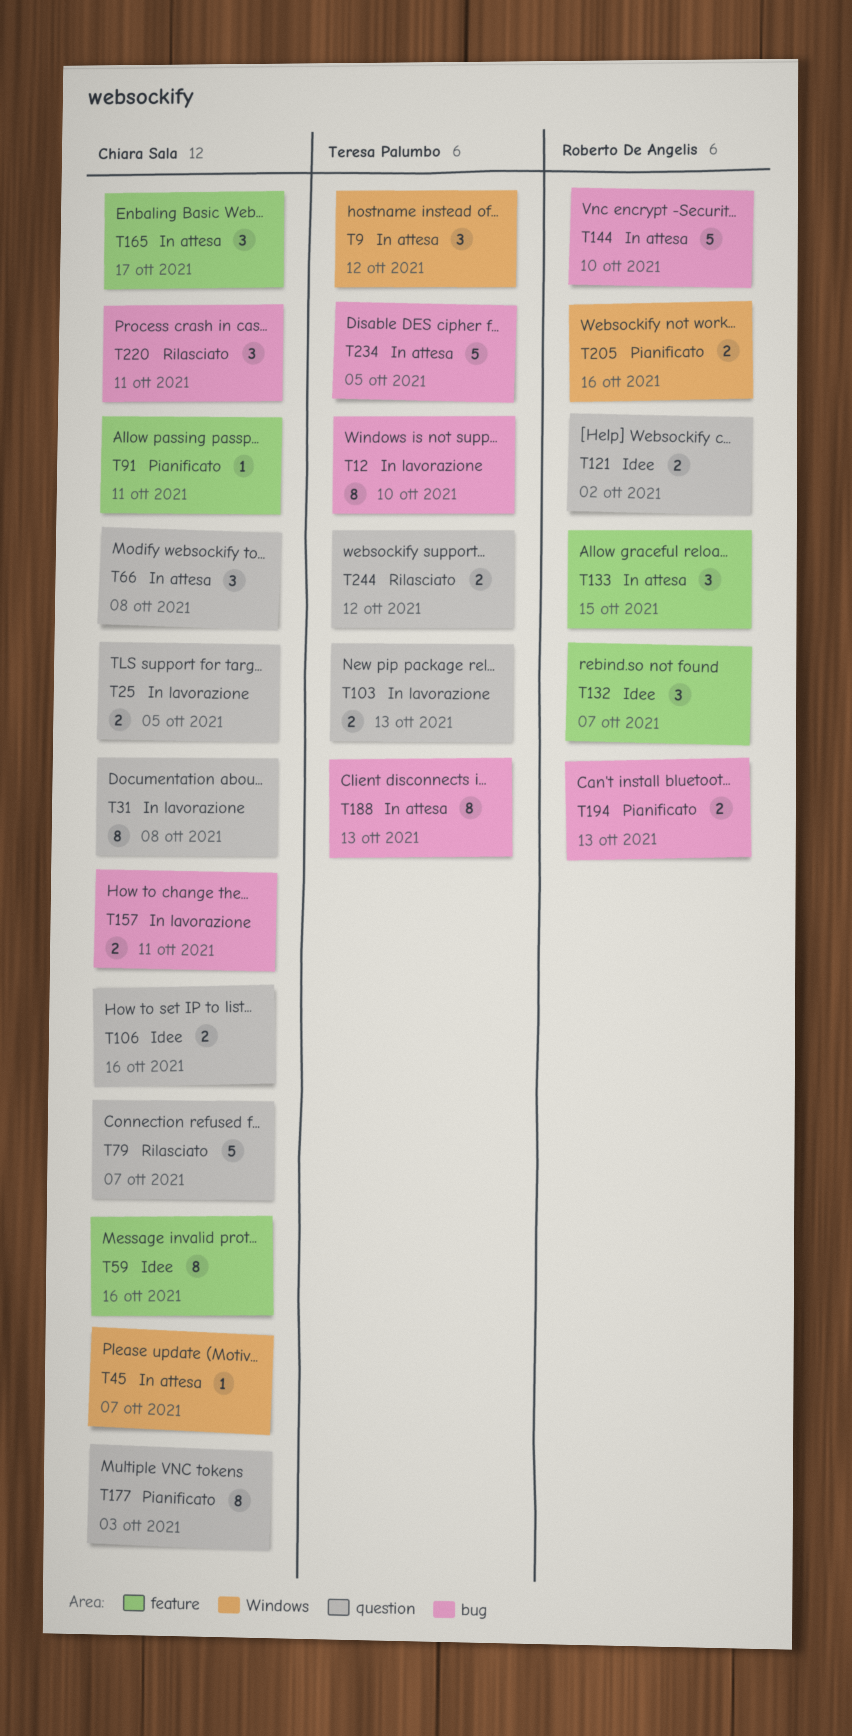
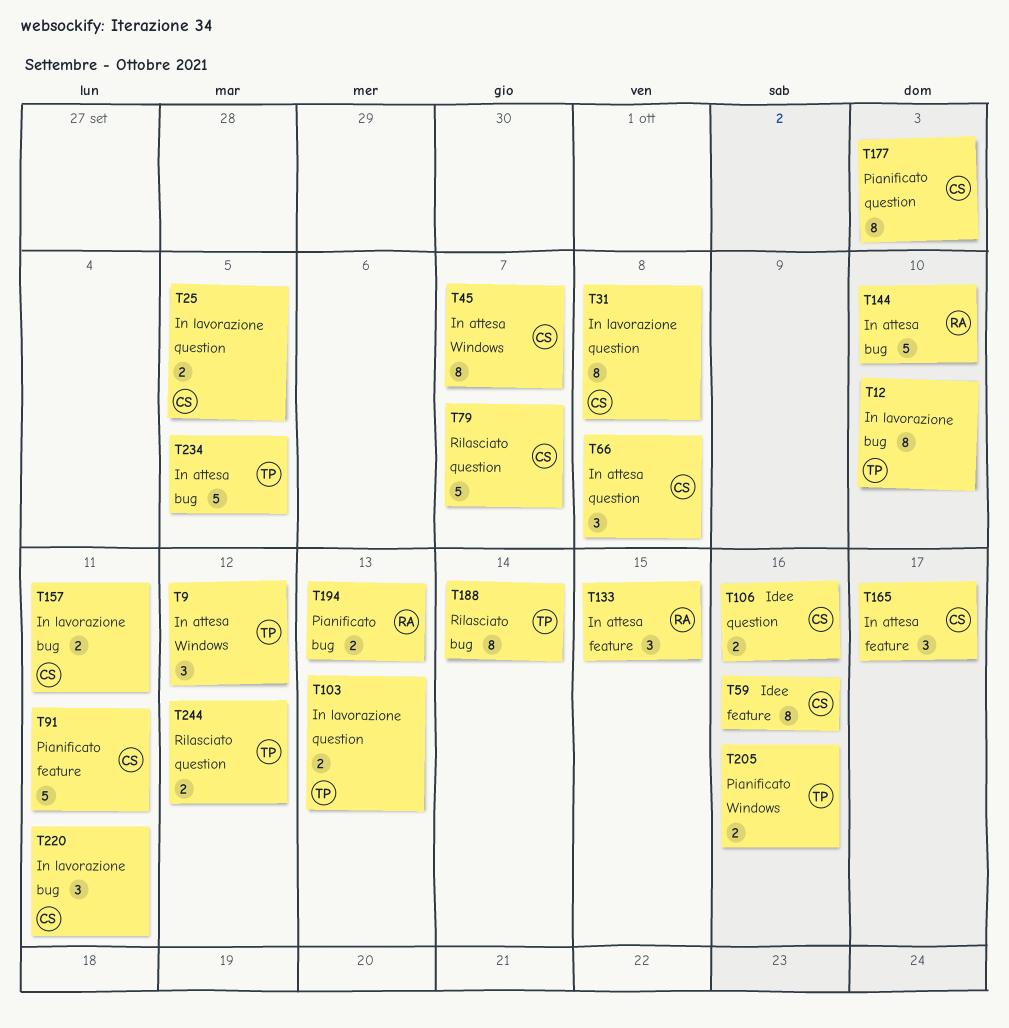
T45, estimate: 1 -> 8
T91, estimate: 1 -> 5
T121: present -> none
T132: present -> none
T188, status: In attesa -> Rilasciato
T188, due: Oct 13 -> Oct 14
T205, owner: Roberto De Angelis -> Teresa Palumbo
T220, status: Rilasciato -> In lavorazione

